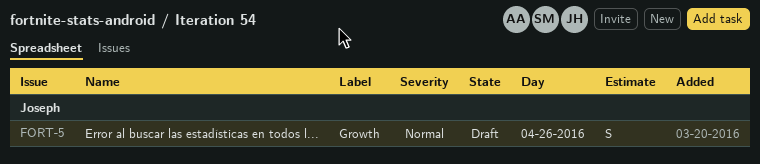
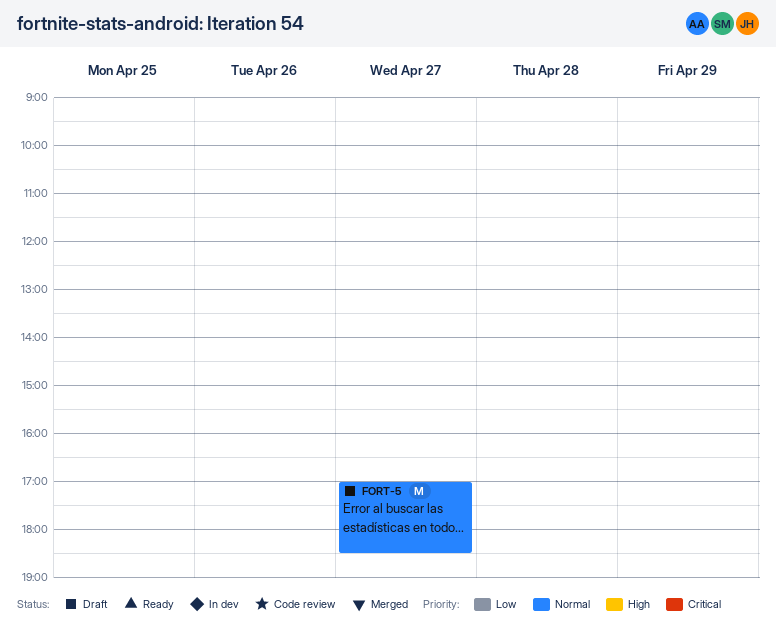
FORT-5, estimate: S -> M
FORT-5, day: Apr 26 -> Apr 27

